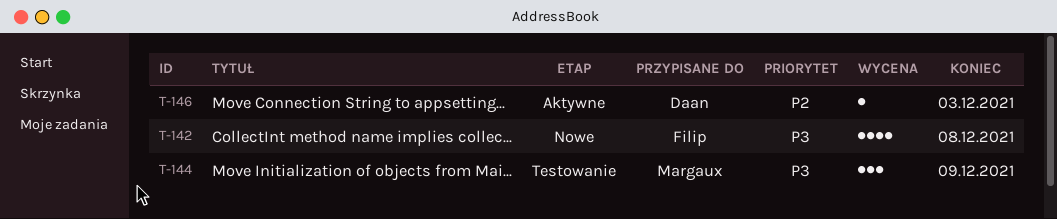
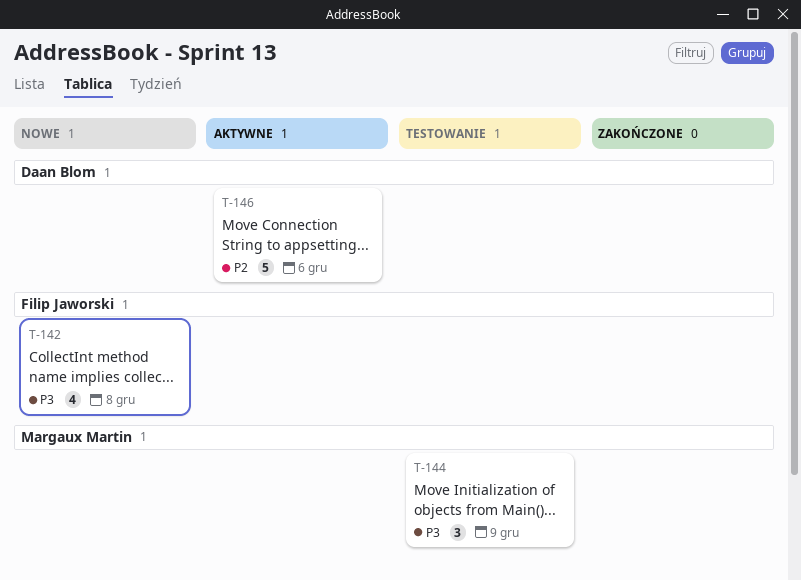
T-146, estimate: 1 -> 5
T-146, due: Dec 3 -> Dec 6

